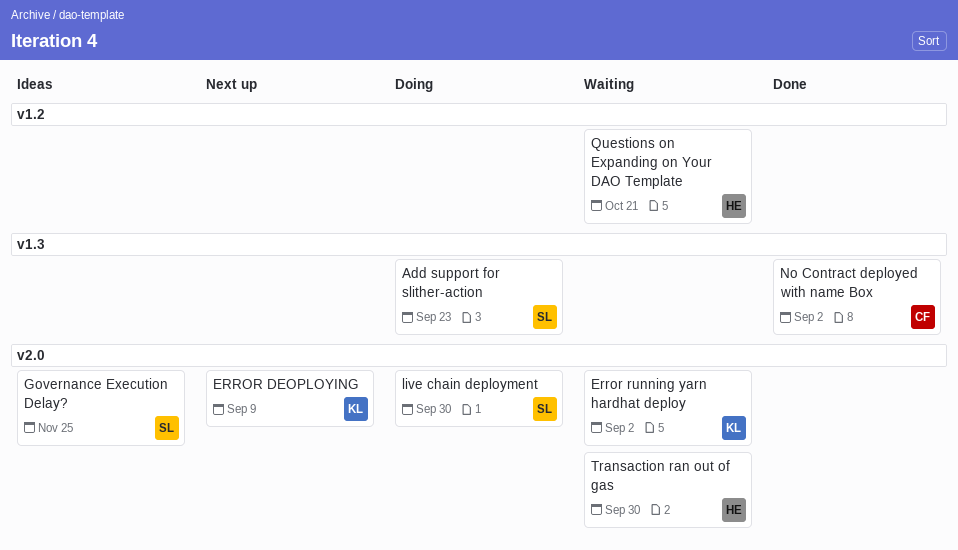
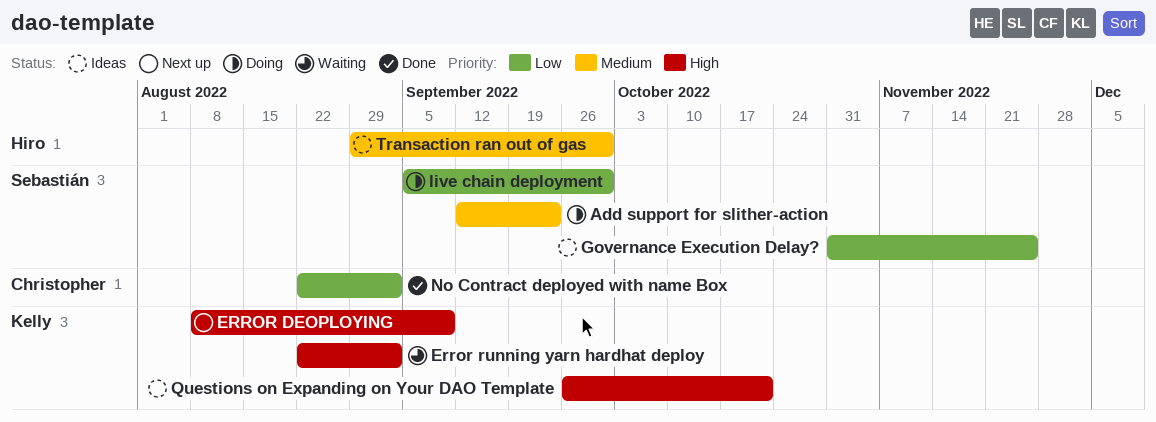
Questions on Expanding on Your DAO Template, status: Waiting -> Ideas
Questions on Expanding on Your DAO Template, owner: Hiro -> Kelly
Transaction ran out of gas, status: Waiting -> Ideas

